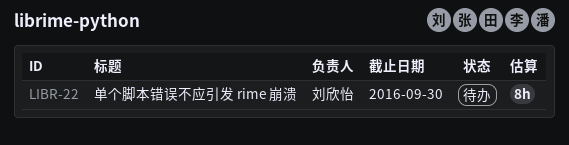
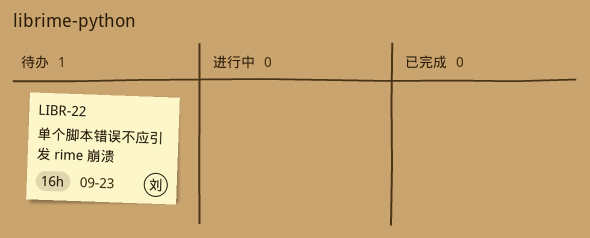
LIBR-22, estimate: 8h -> 16h
LIBR-22, due: Sep 30 -> Sep 23

